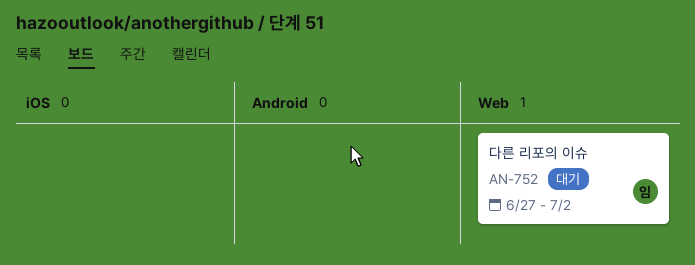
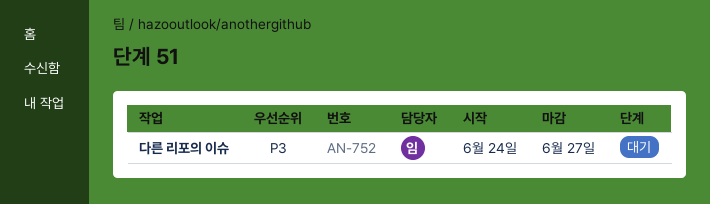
AN-752, start: Jun 27 -> Jun 24
AN-752, due: Jul 2 -> Jun 27

